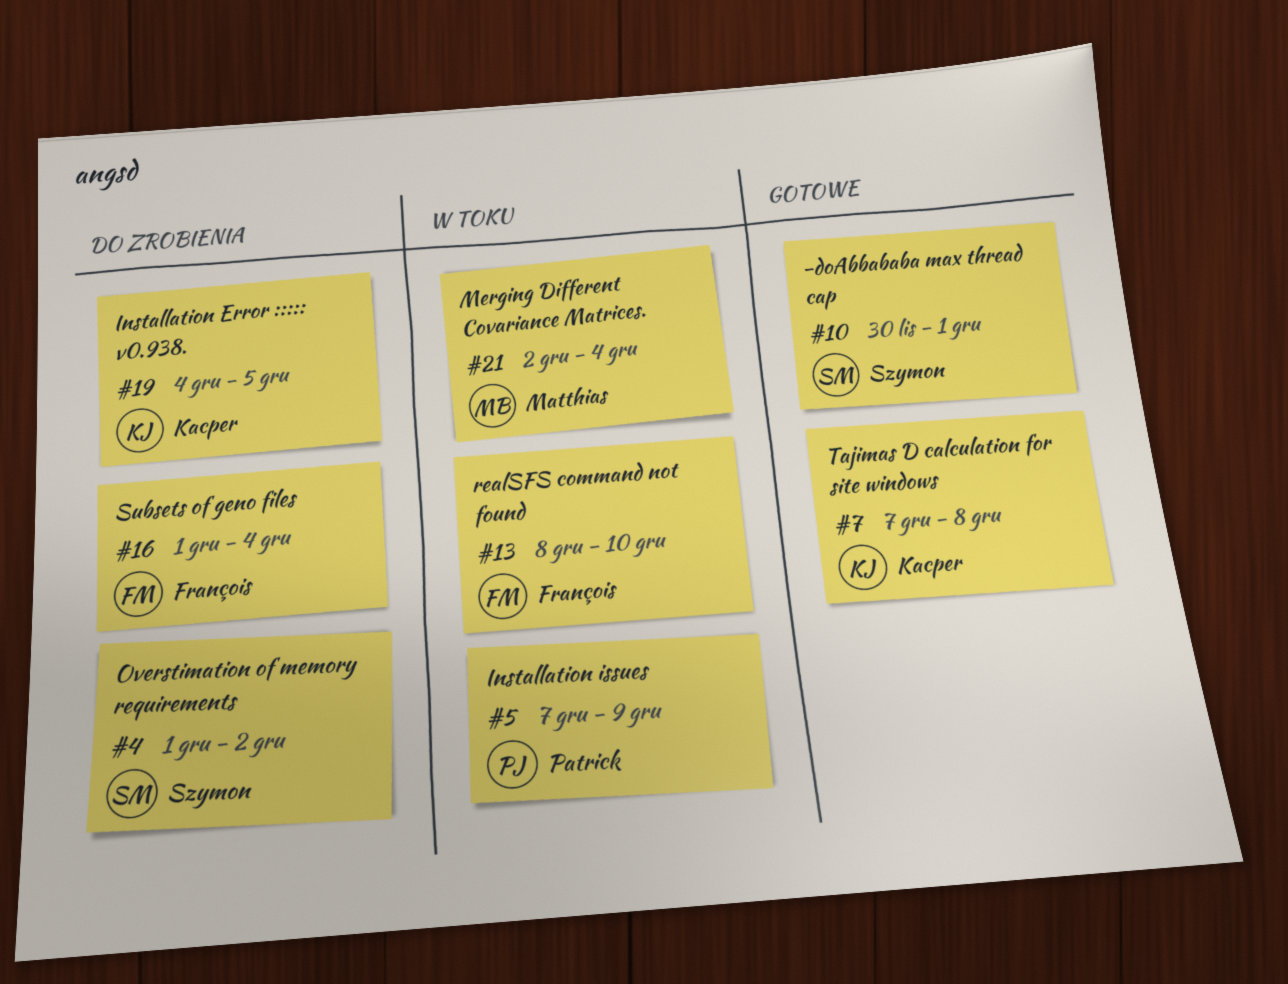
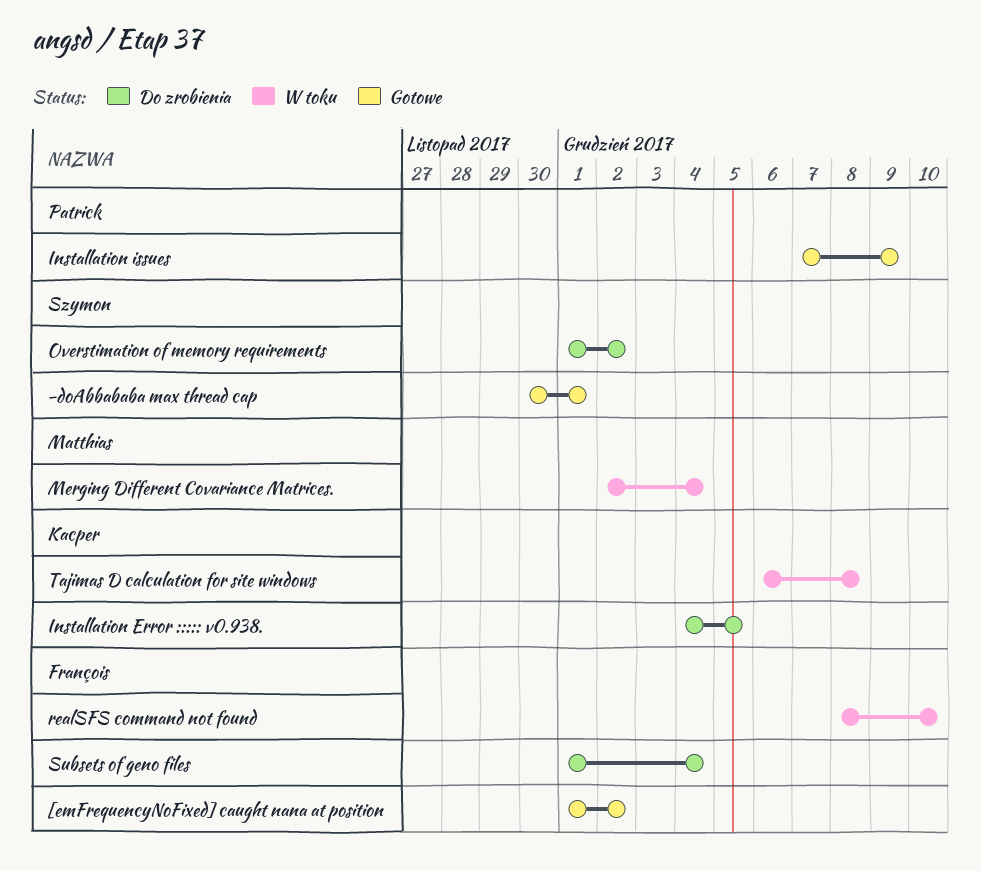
[emFrequencyNoFixed] caught nana at position: none -> present
Installation issues, status: W toku -> Gotowe
Tajimas D calculation for site windows, status: Gotowe -> W toku
Tajimas D calculation for site windows, start: Dec 7 -> Dec 6

